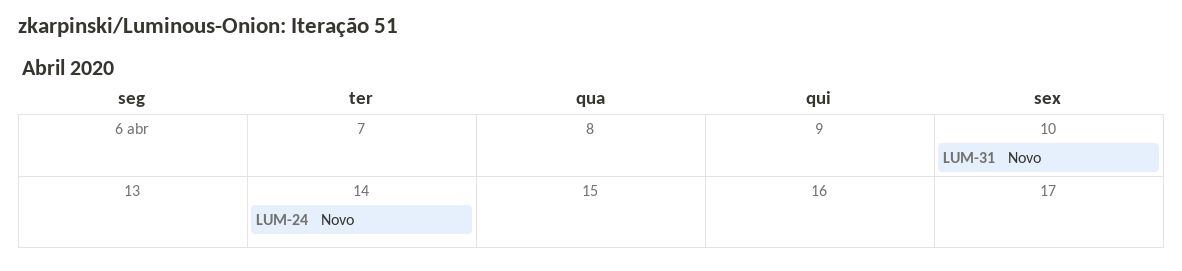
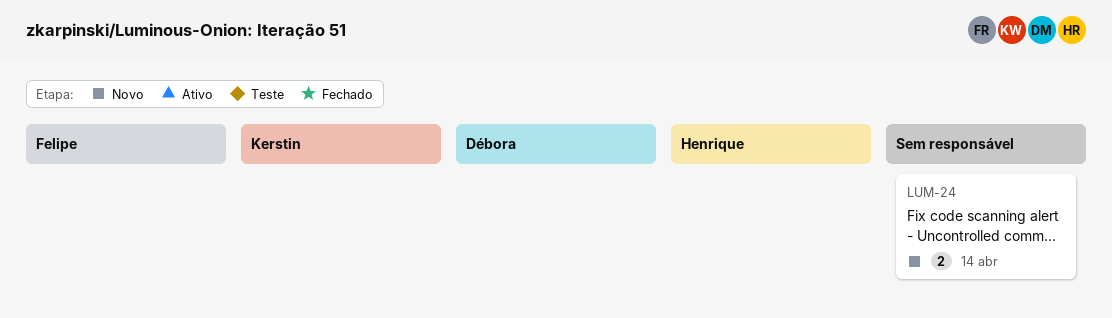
LUM-31: present -> none

